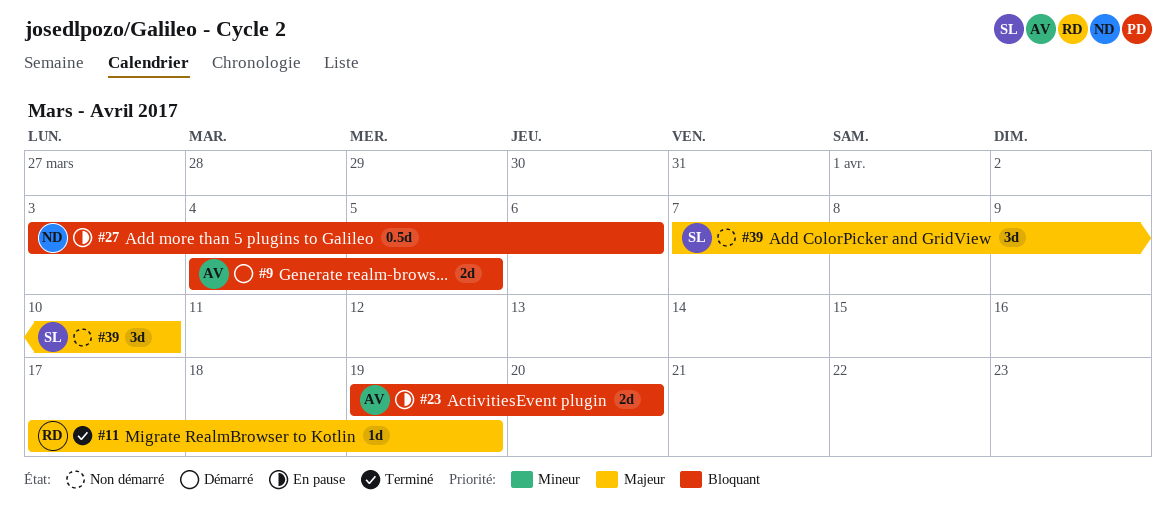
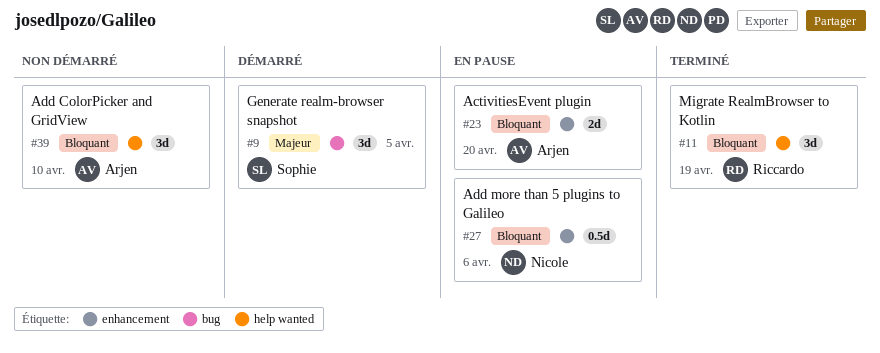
#9, owner: Arjen -> Sophie
#9, priority: Bloquant -> Majeur
#9, estimate: 2d -> 3d
#11, priority: Majeur -> Bloquant
#11, estimate: 1d -> 3d
#39, owner: Sophie -> Arjen
#39, priority: Majeur -> Bloquant

